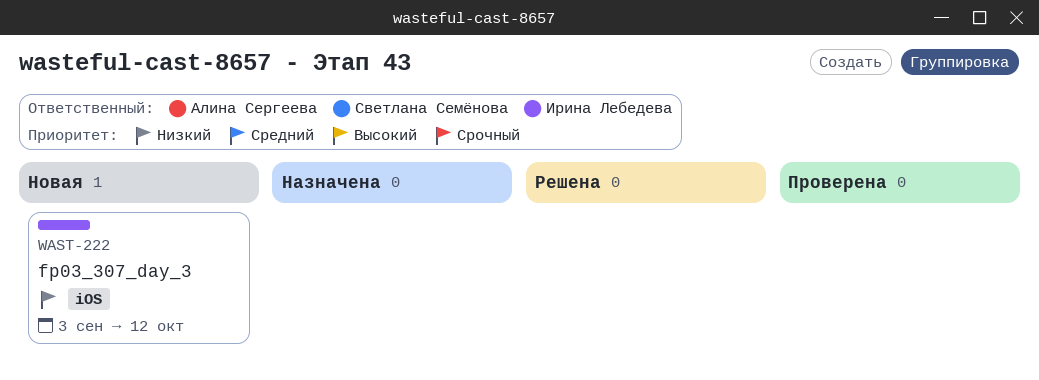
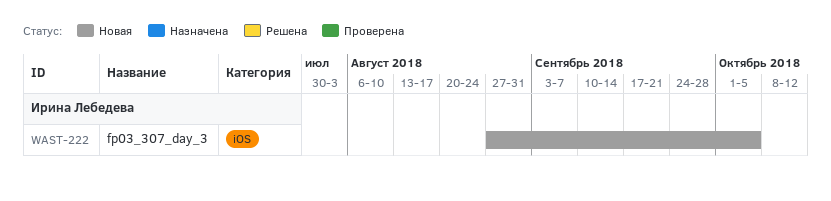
WAST-222, start: Sep 3 -> Aug 27
WAST-222, due: Oct 12 -> Oct 5

